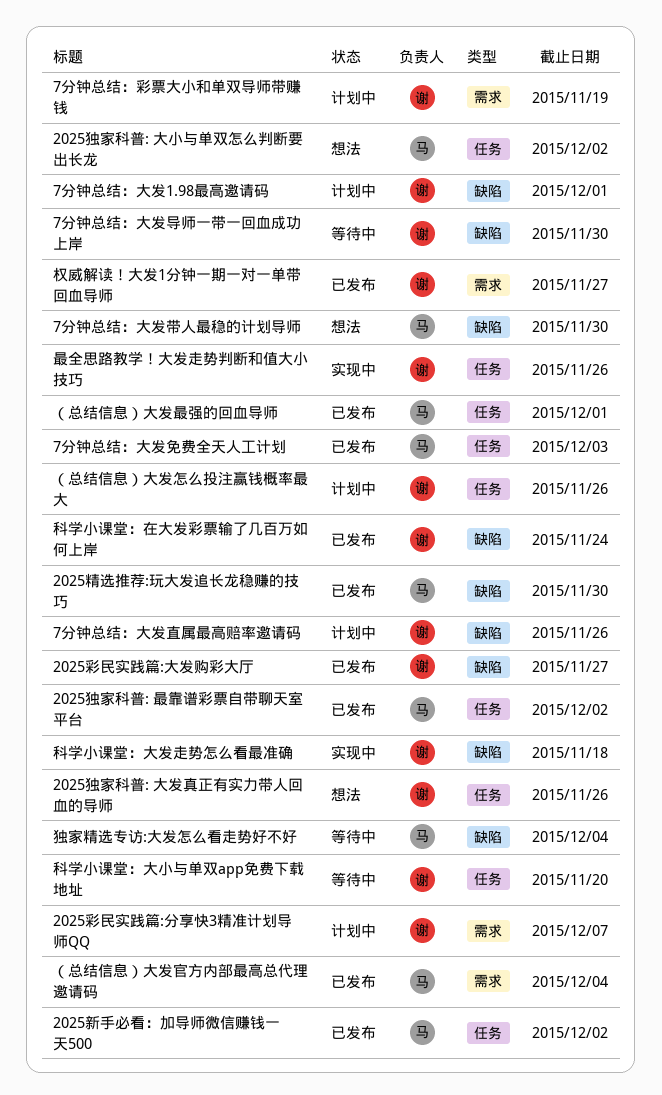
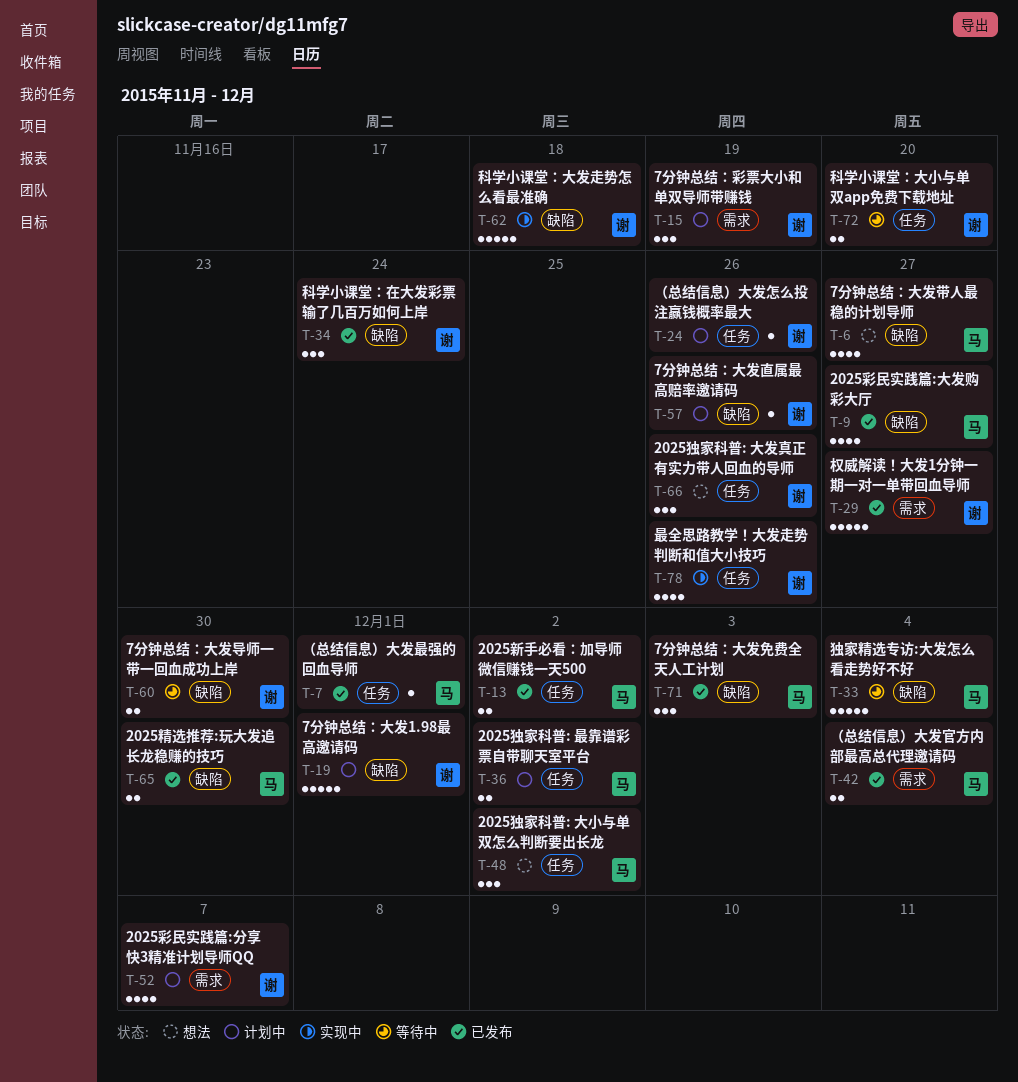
2025彩民实践篇:大发购彩大厅, owner: 谢 -> 马
2025独家科普: 最靠谱彩票自带聊天室平台, status: 已发布 -> 计划中
7分钟总结：大发免费全天人工计划, label: 任务 -> 缺陷
7分钟总结：大发带人最稳的计划导师, due: Nov 30 -> Nov 27

